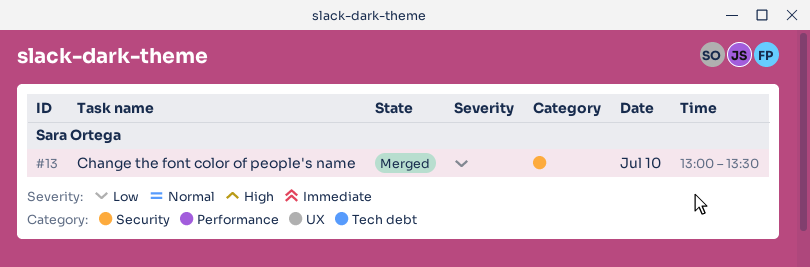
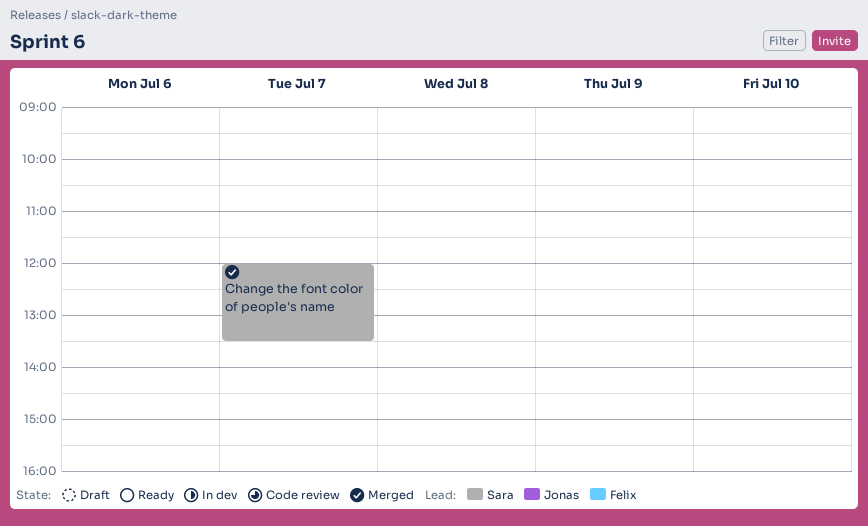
Change the font color of people's name, day: Jul 10 -> Jul 7
Change the font color of people's name, begins: 13:00 -> 12:00

